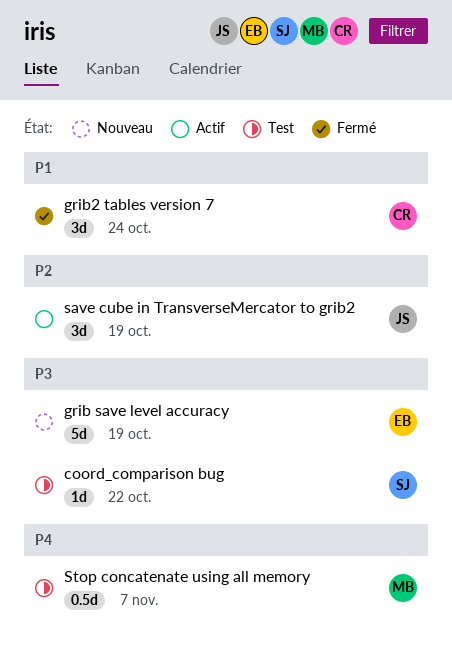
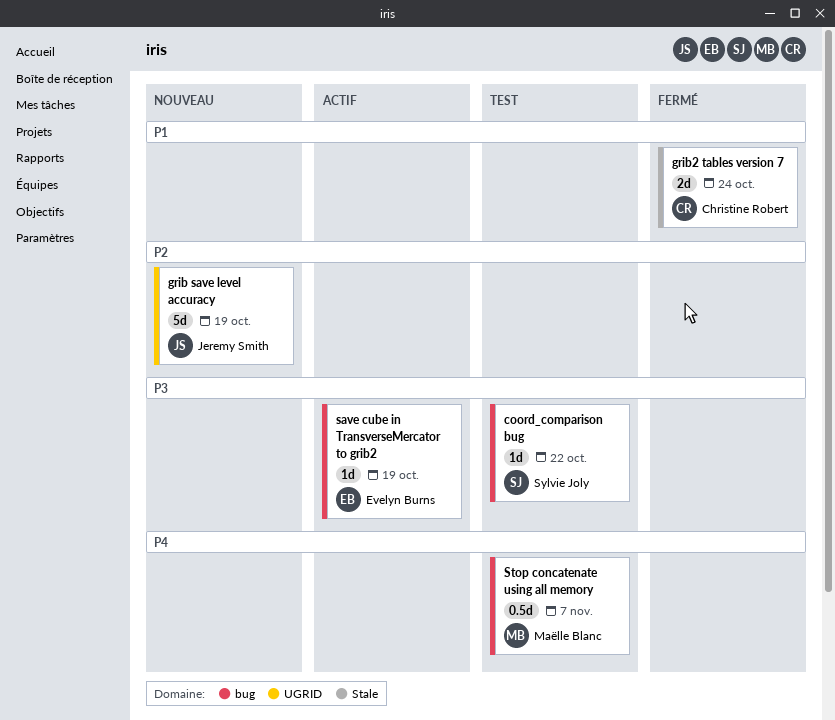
grib save level accuracy, owner: Evelyn Burns -> Jeremy Smith
grib save level accuracy, priority: P3 -> P2
grib2 tables version 7, estimate: 3d -> 2d
save cube in TransverseMercator to grib2, owner: Jeremy Smith -> Evelyn Burns
save cube in TransverseMercator to grib2, priority: P2 -> P3
save cube in TransverseMercator to grib2, estimate: 3d -> 1d

